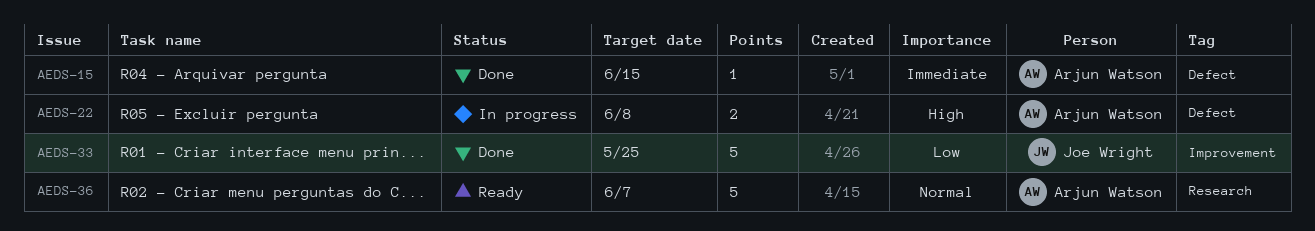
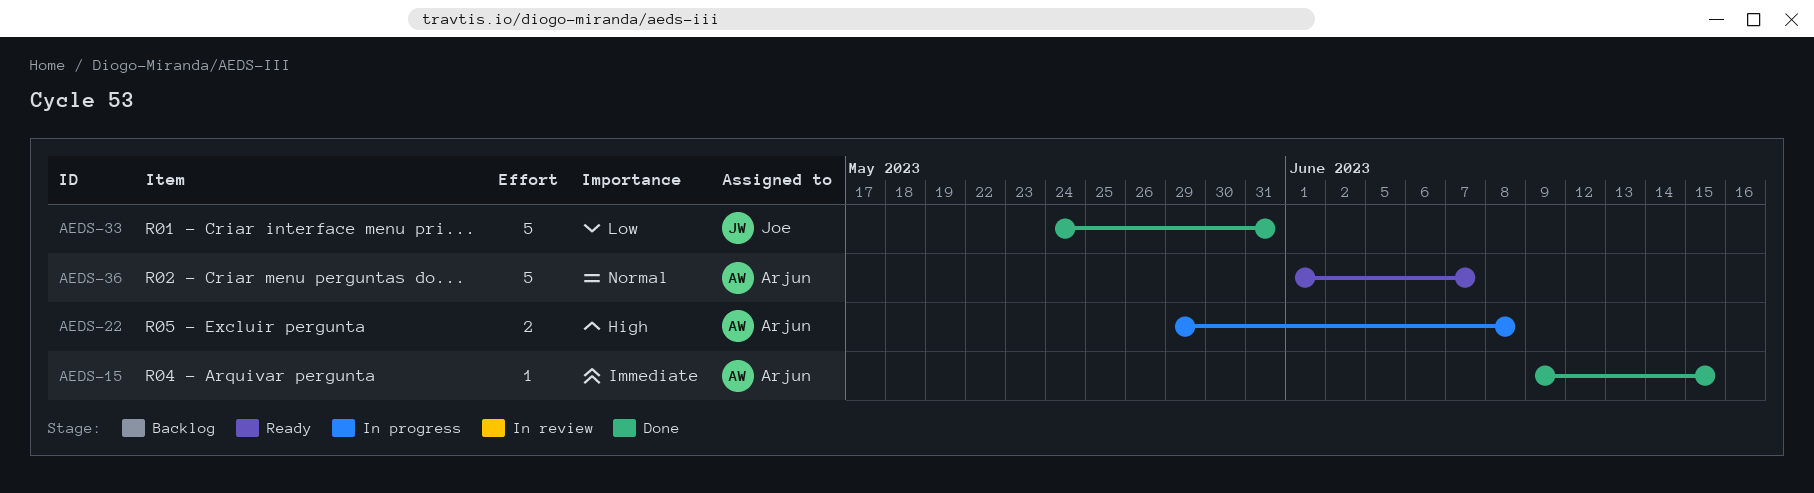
AEDS-33, due: May 25 -> May 31

